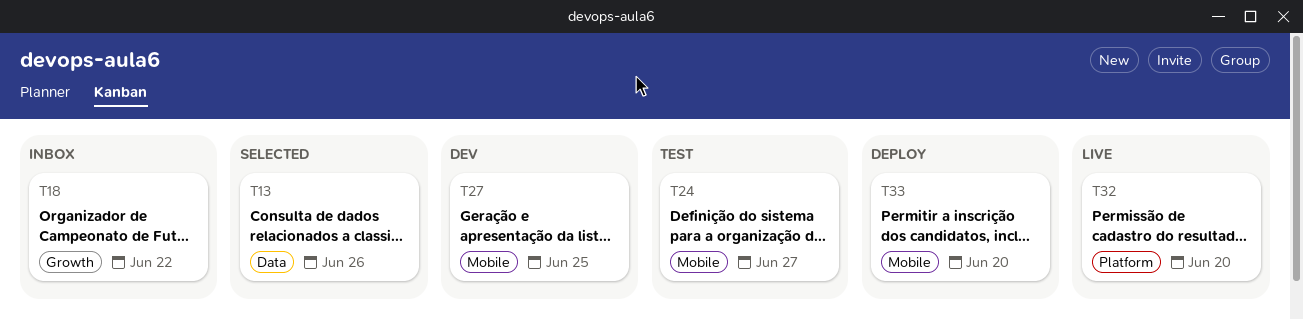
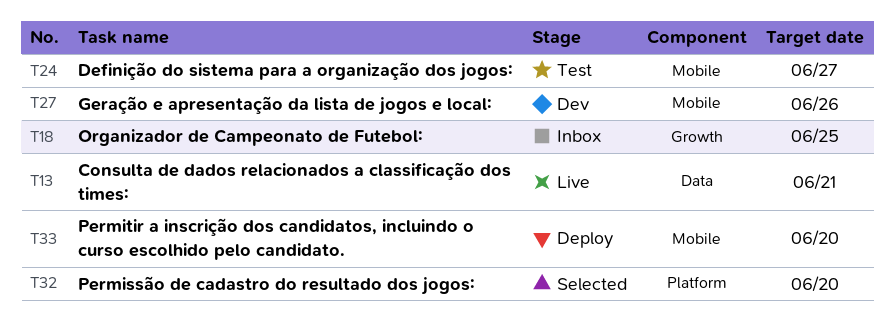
T13, status: Selected -> Live
T13, due: Jun 26 -> Jun 21
T18, due: Jun 22 -> Jun 25
T27, due: Jun 25 -> Jun 26
T32, status: Live -> Selected

